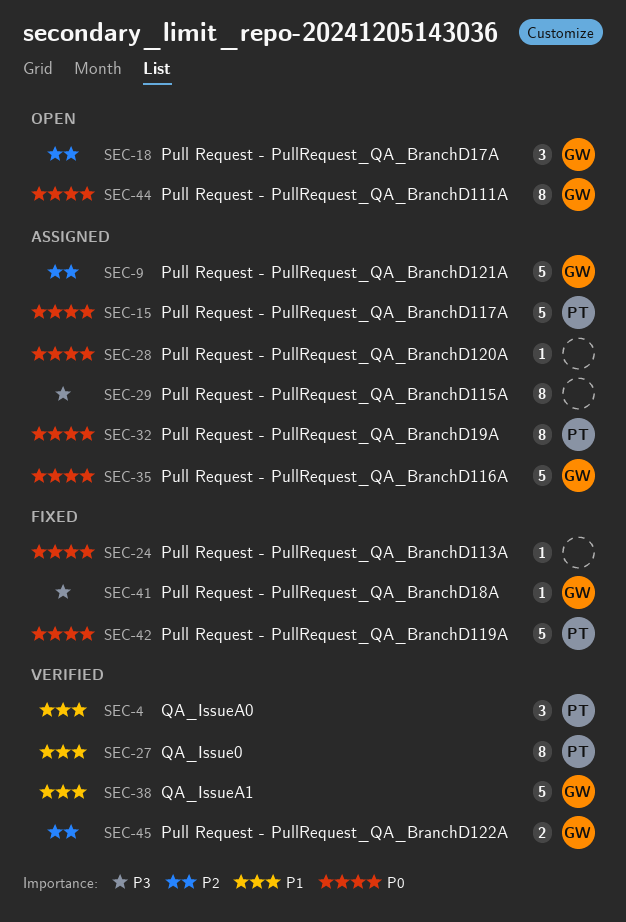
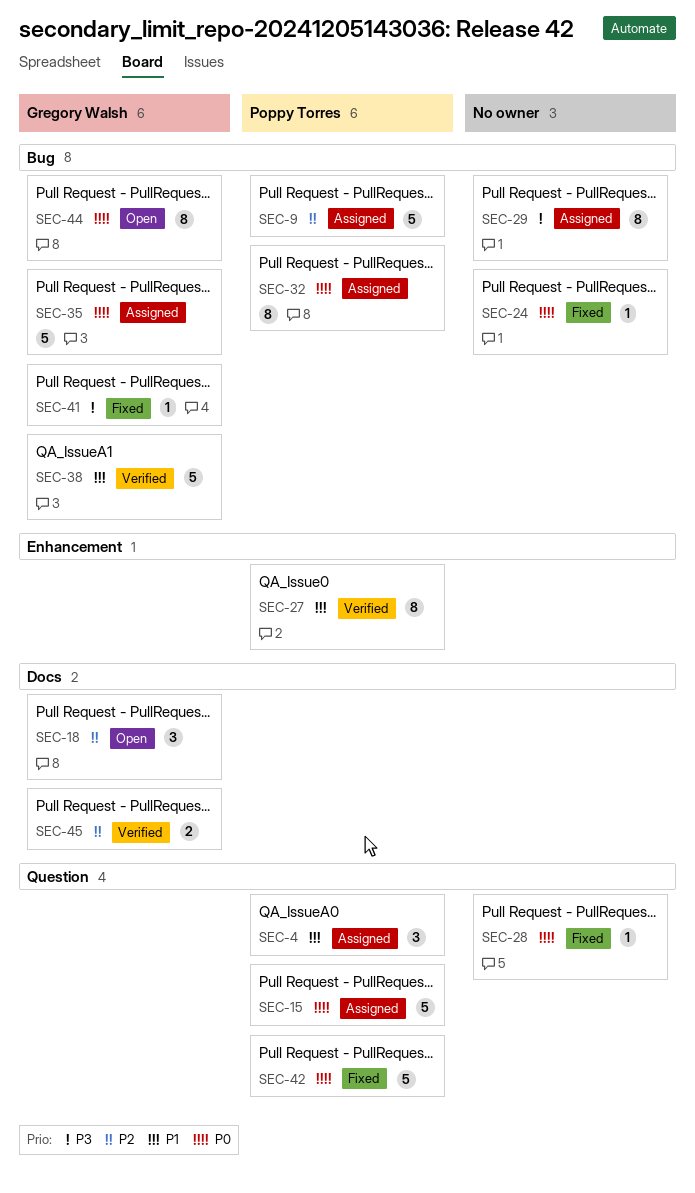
SEC-4, status: Verified -> Assigned
SEC-9, owner: Gregory Walsh -> Poppy Torres
SEC-28, status: Assigned -> Fixed

